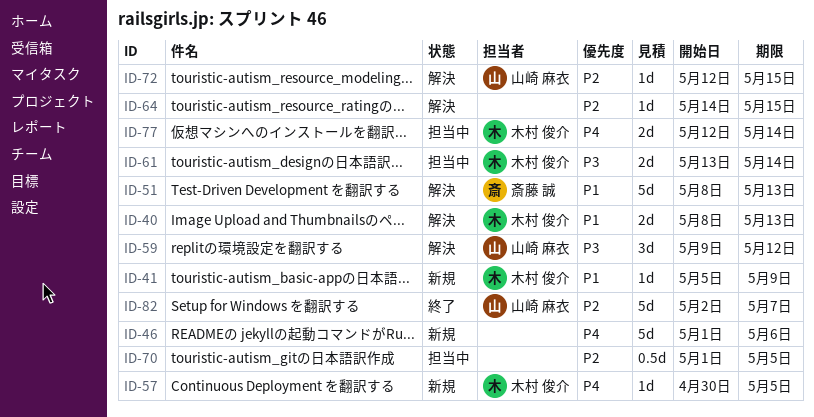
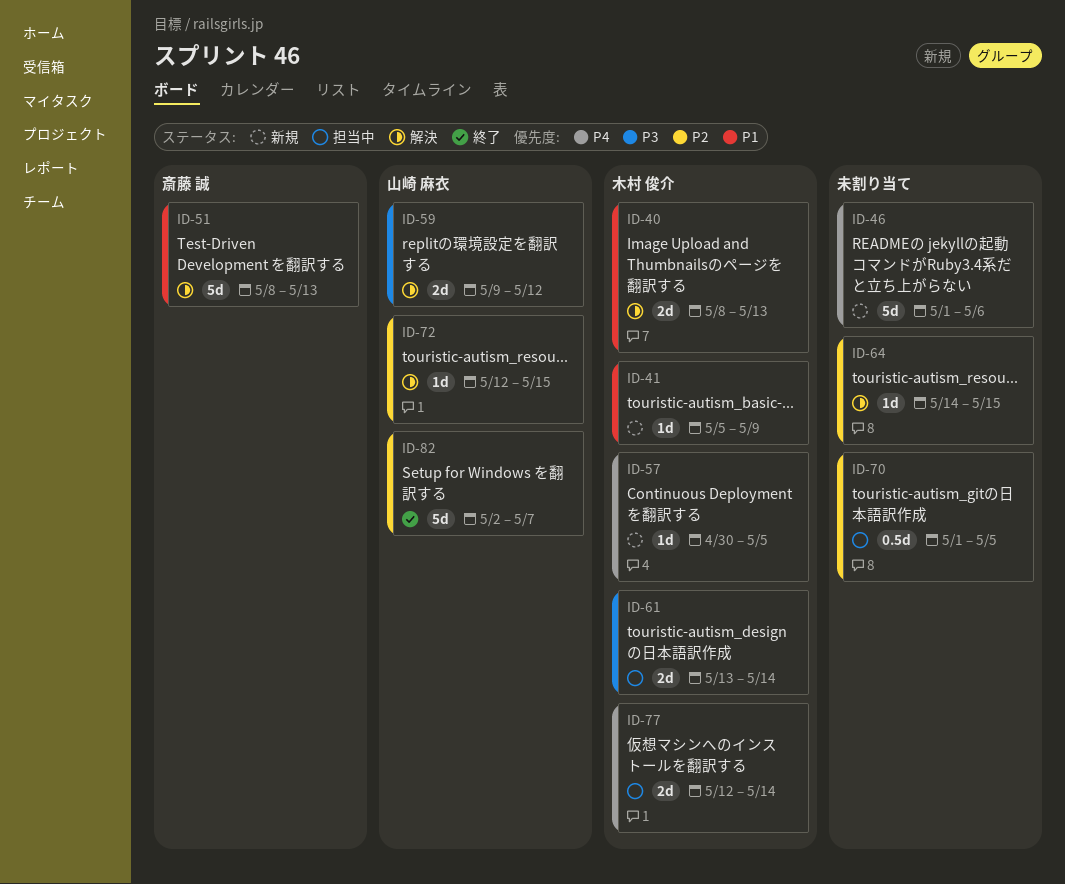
ID-59, estimate: 3d -> 2d

